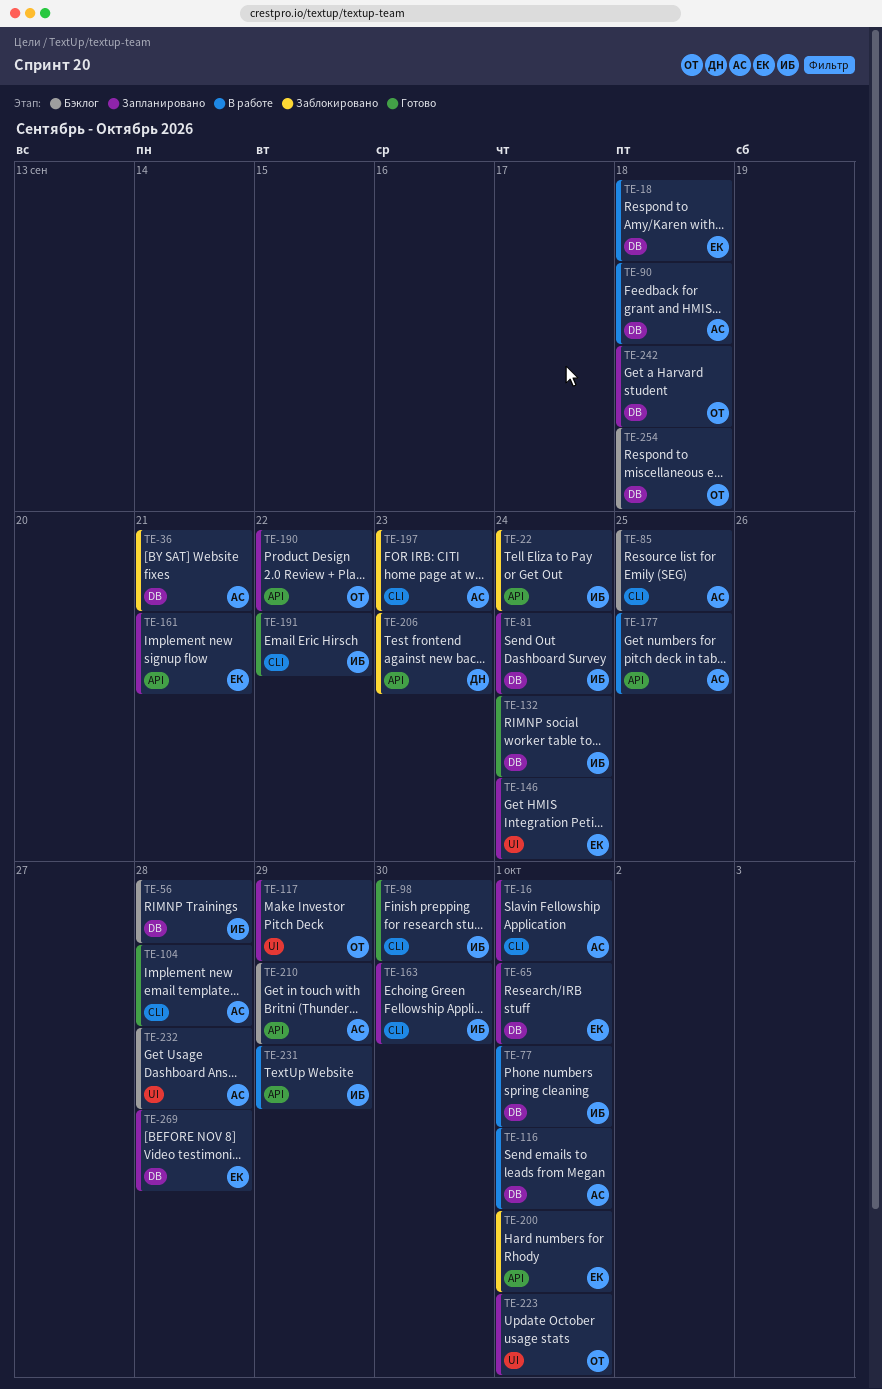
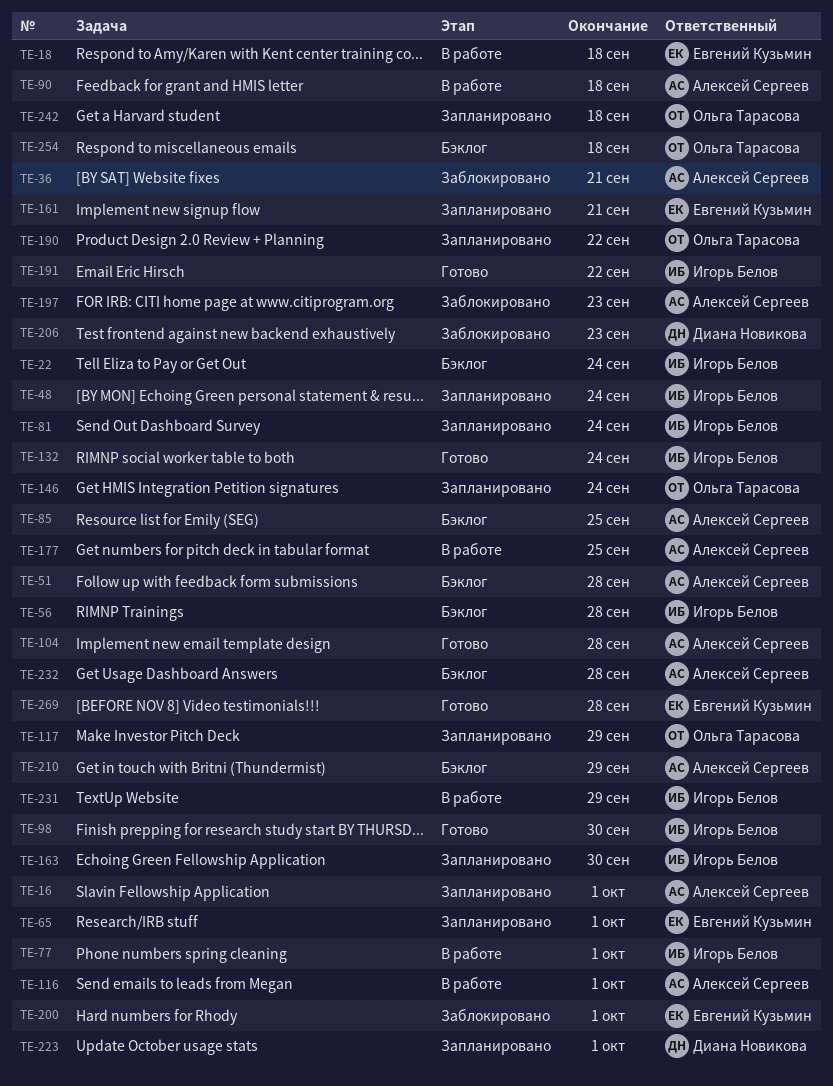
TE-22, status: Заблокировано -> Бэклог
TE-48: none -> present
TE-51: none -> present
TE-146, owner: Евгений Кузьмин -> Ольга Тарасова
TE-223, owner: Ольга Тарасова -> Диана Новикова
TE-269, status: Запланировано -> Готово

